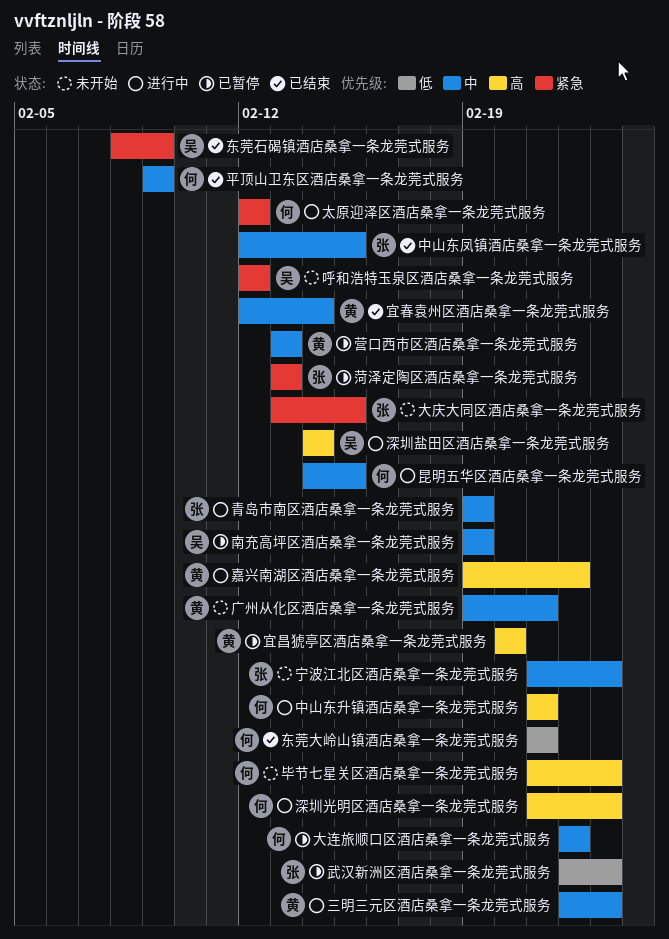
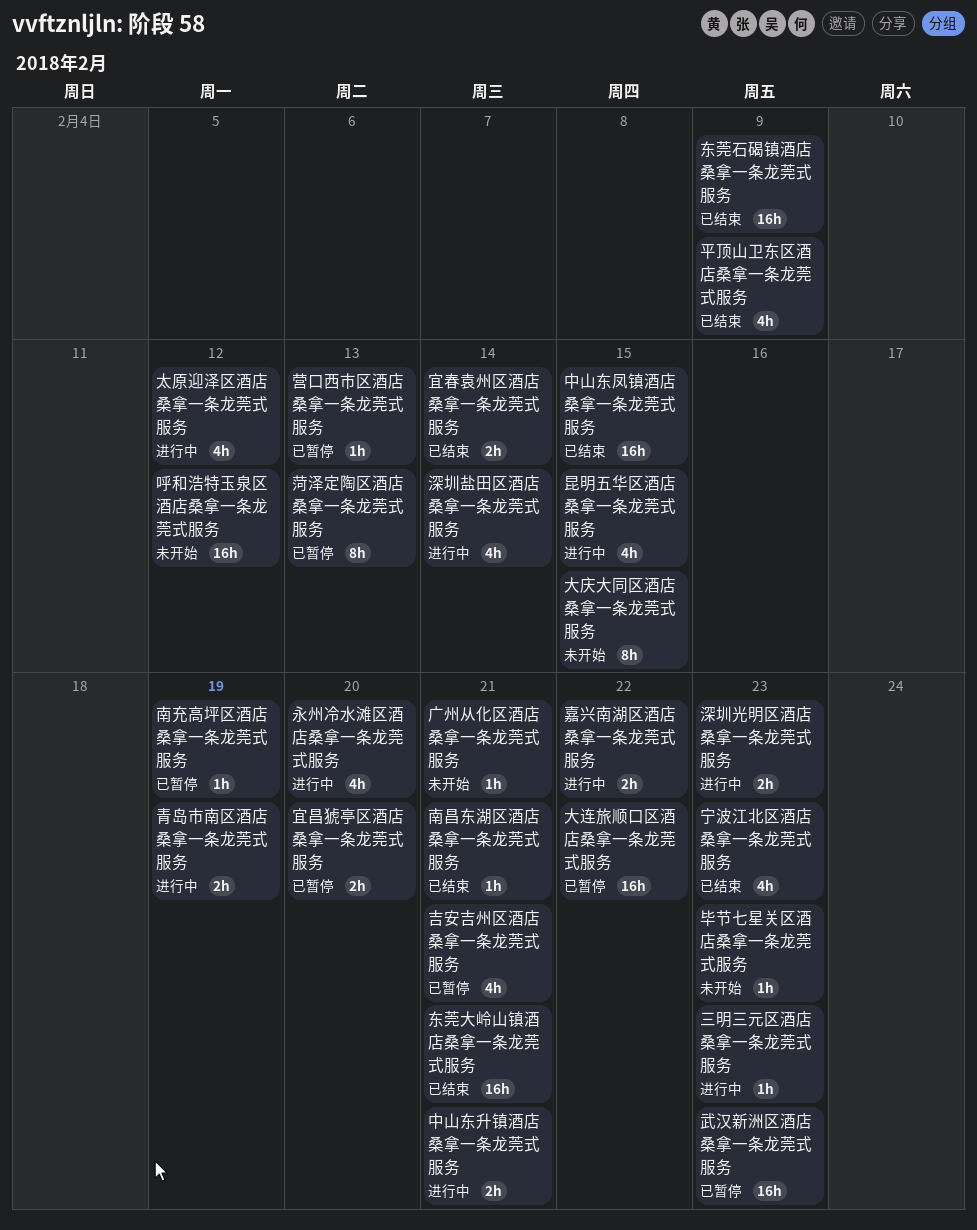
南昌东湖区酒店桑拿一条龙莞式服务: none -> present
吉安吉州区酒店桑拿一条龙莞式服务: none -> present
宁波江北区酒店桑拿一条龙莞式服务, status: 未开始 -> 已结束
永州冷水滩区酒店桑拿一条龙莞式服务: none -> present

